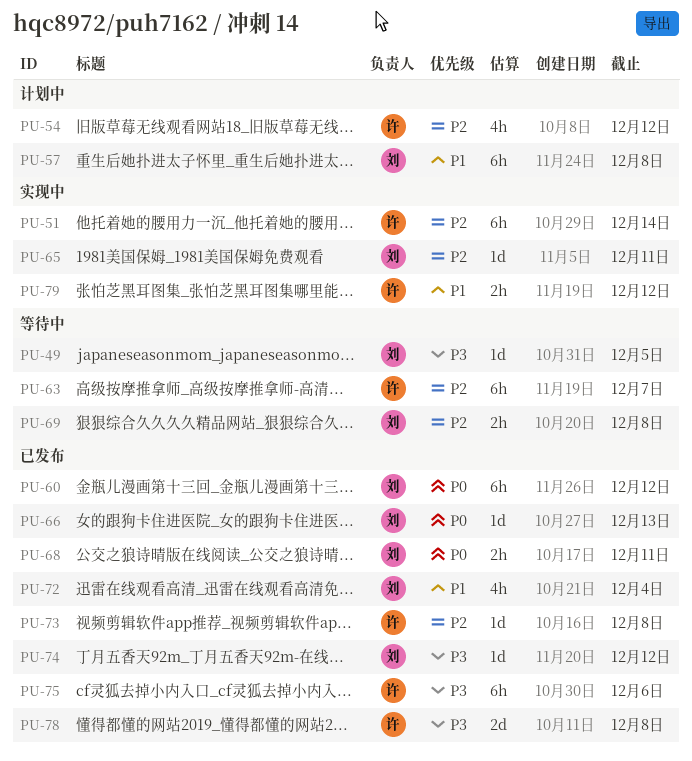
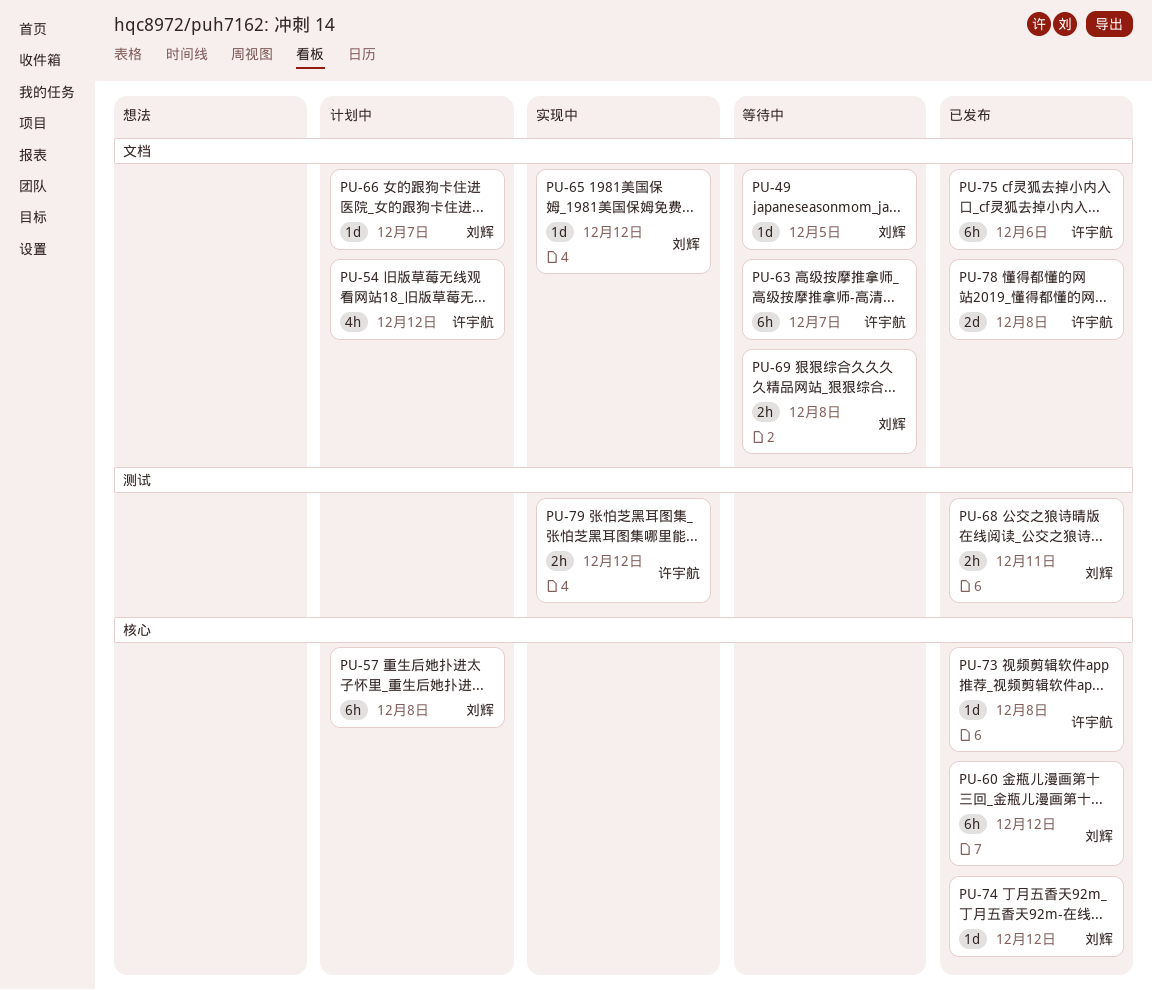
PU-51: present -> none
PU-65, due: Dec 11 -> Dec 12
PU-66, status: 已发布 -> 计划中
PU-66, due: Dec 13 -> Dec 7
PU-72: present -> none

